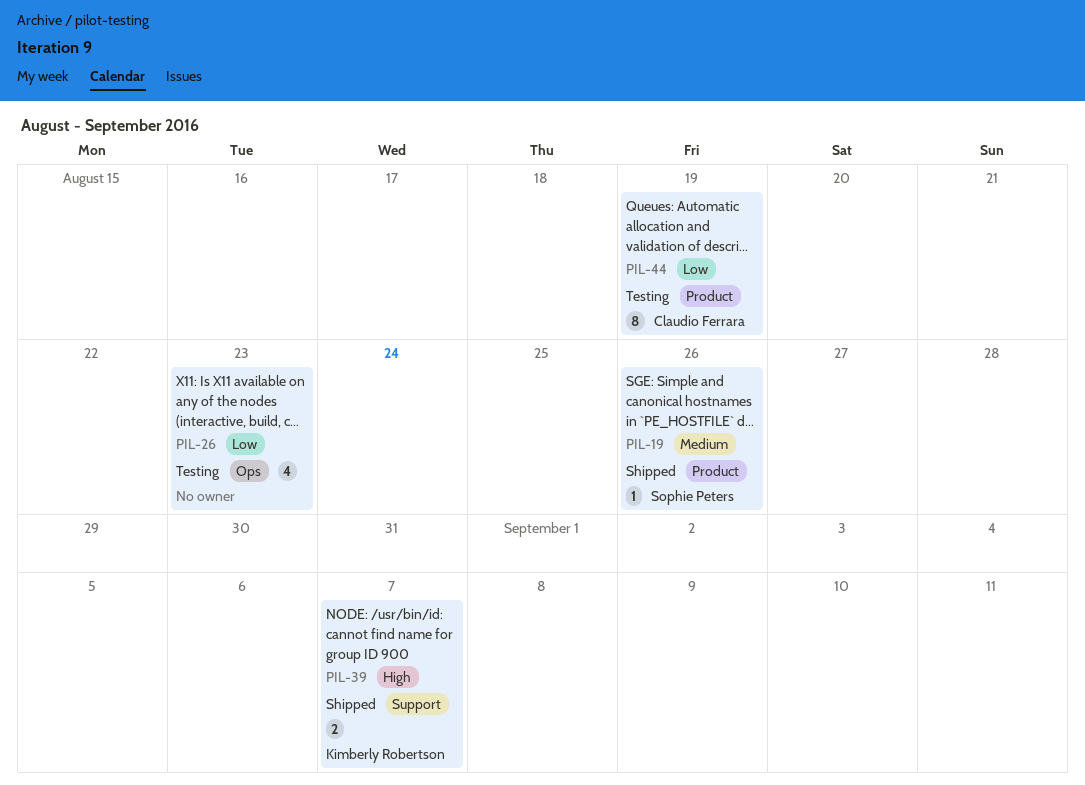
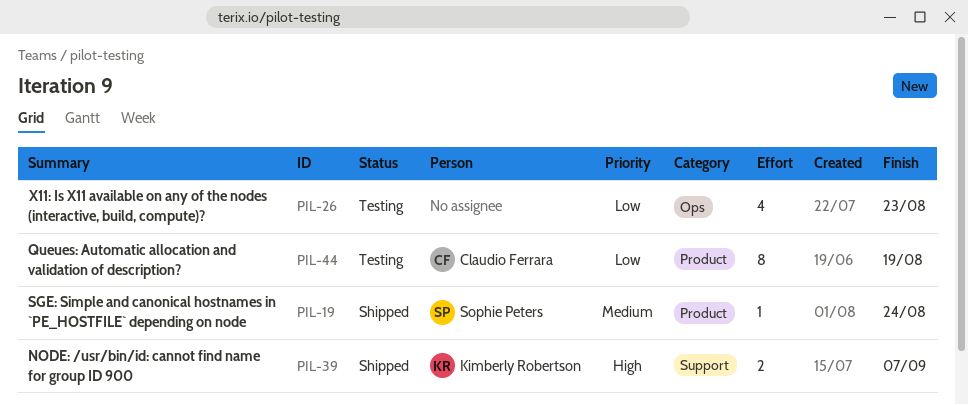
PIL-19, due: Aug 26 -> Aug 24

